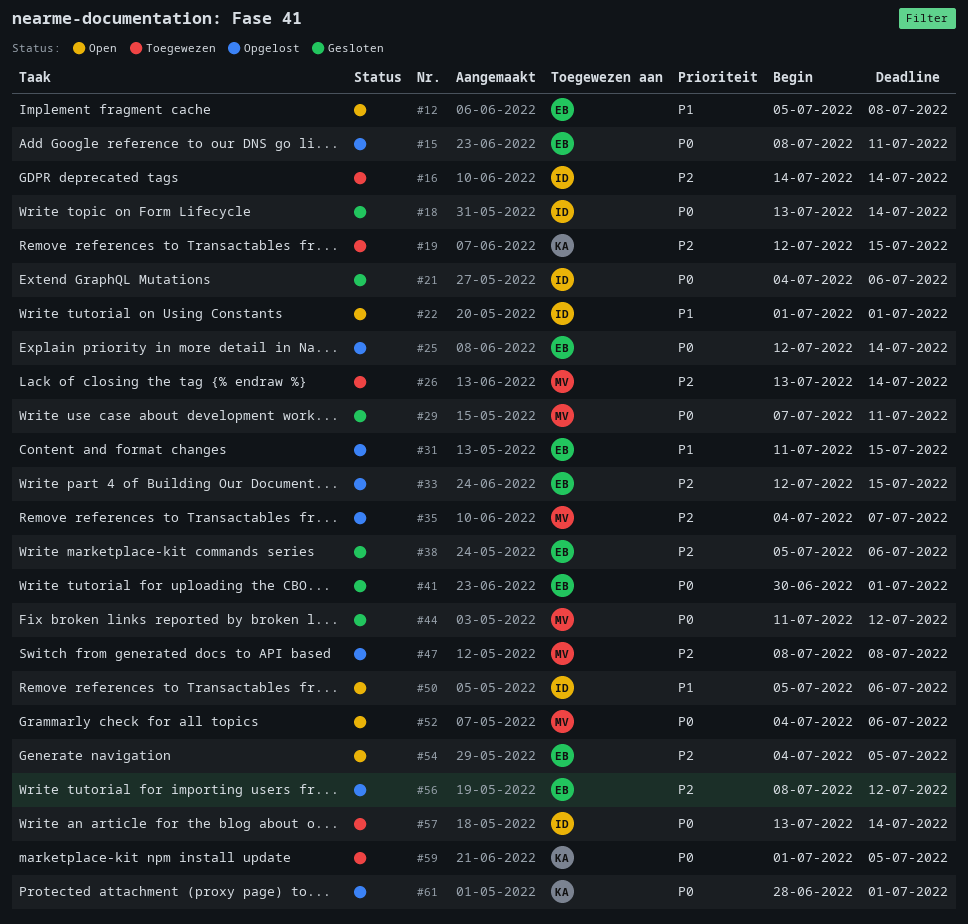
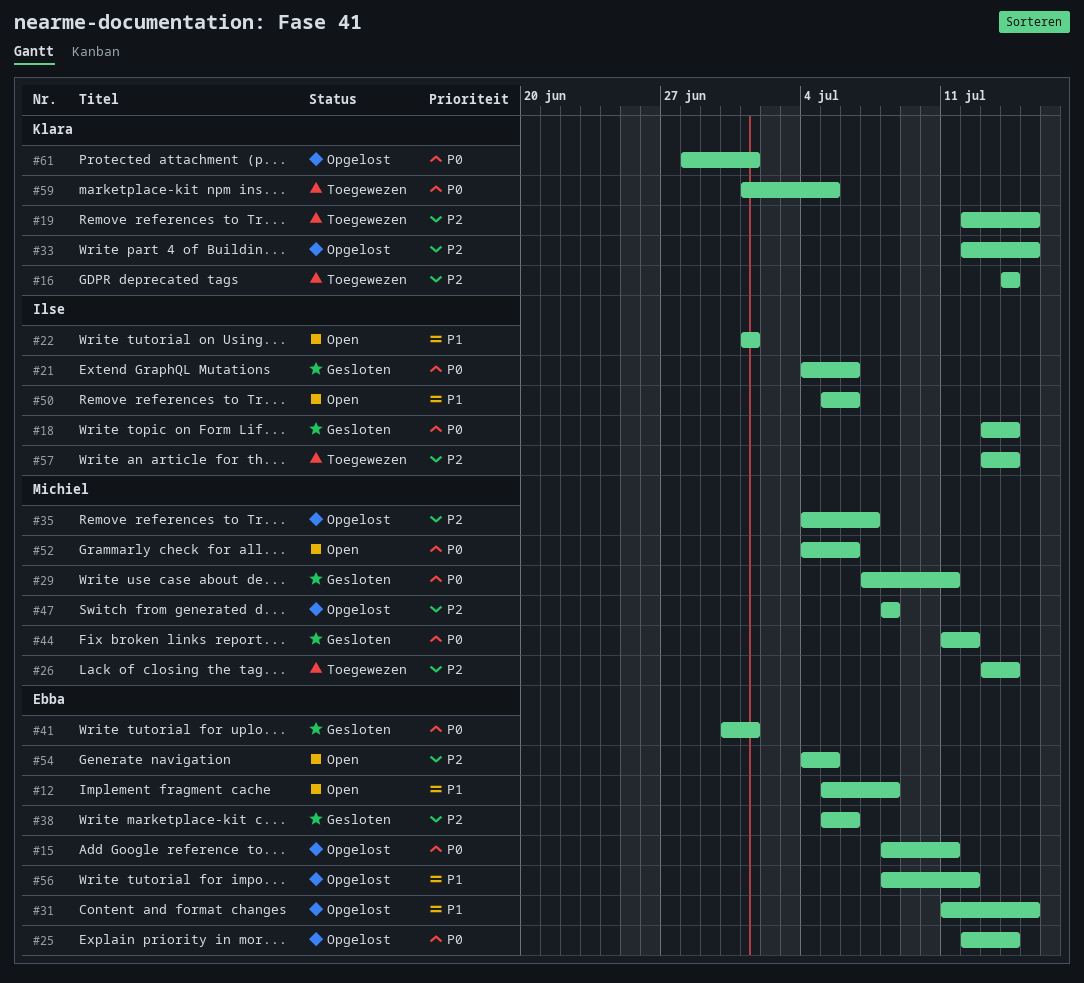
#16, owner: Ilse -> Klara
#33, owner: Ebba -> Klara
#56, priority: P2 -> P1
#57, priority: P0 -> P2

